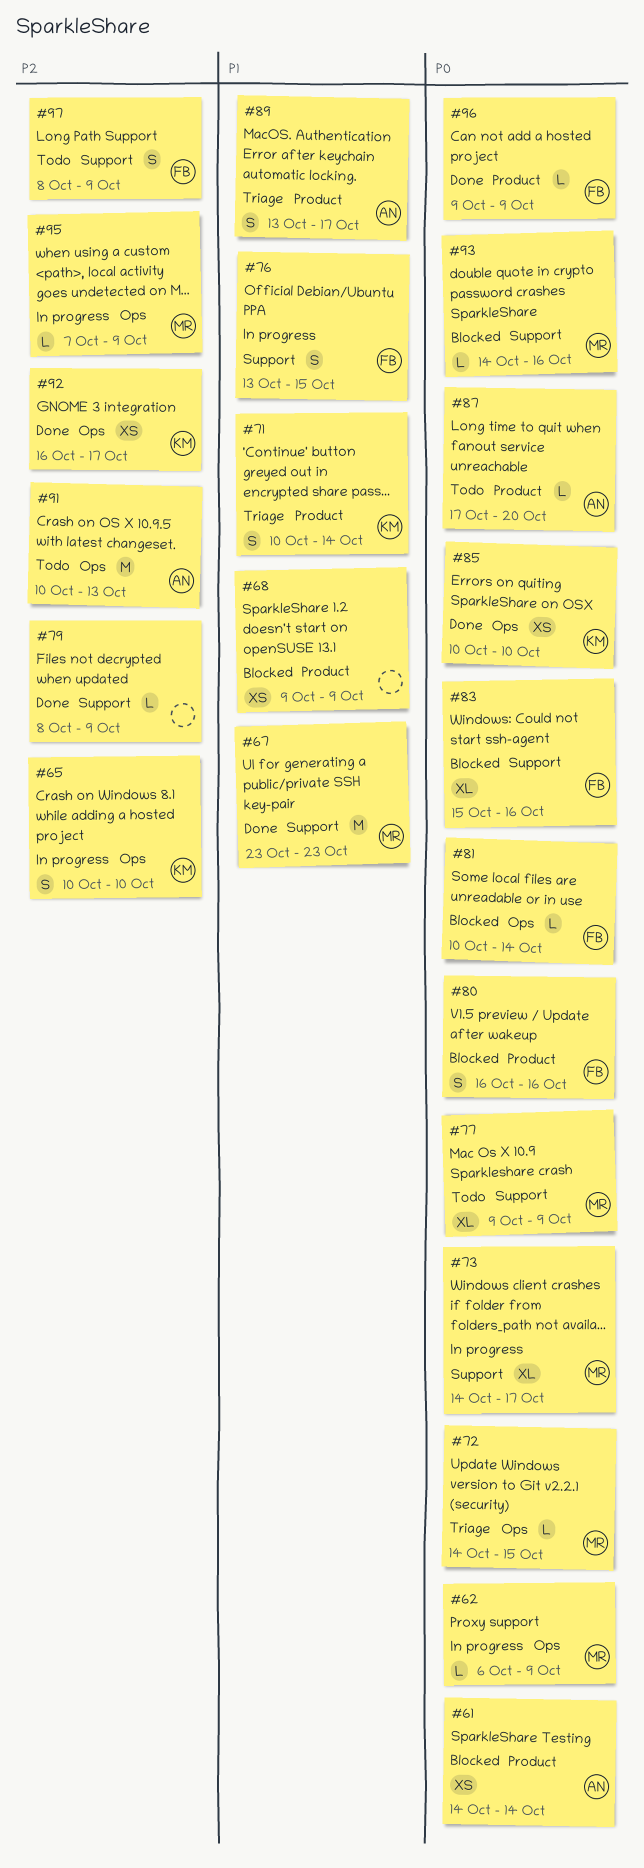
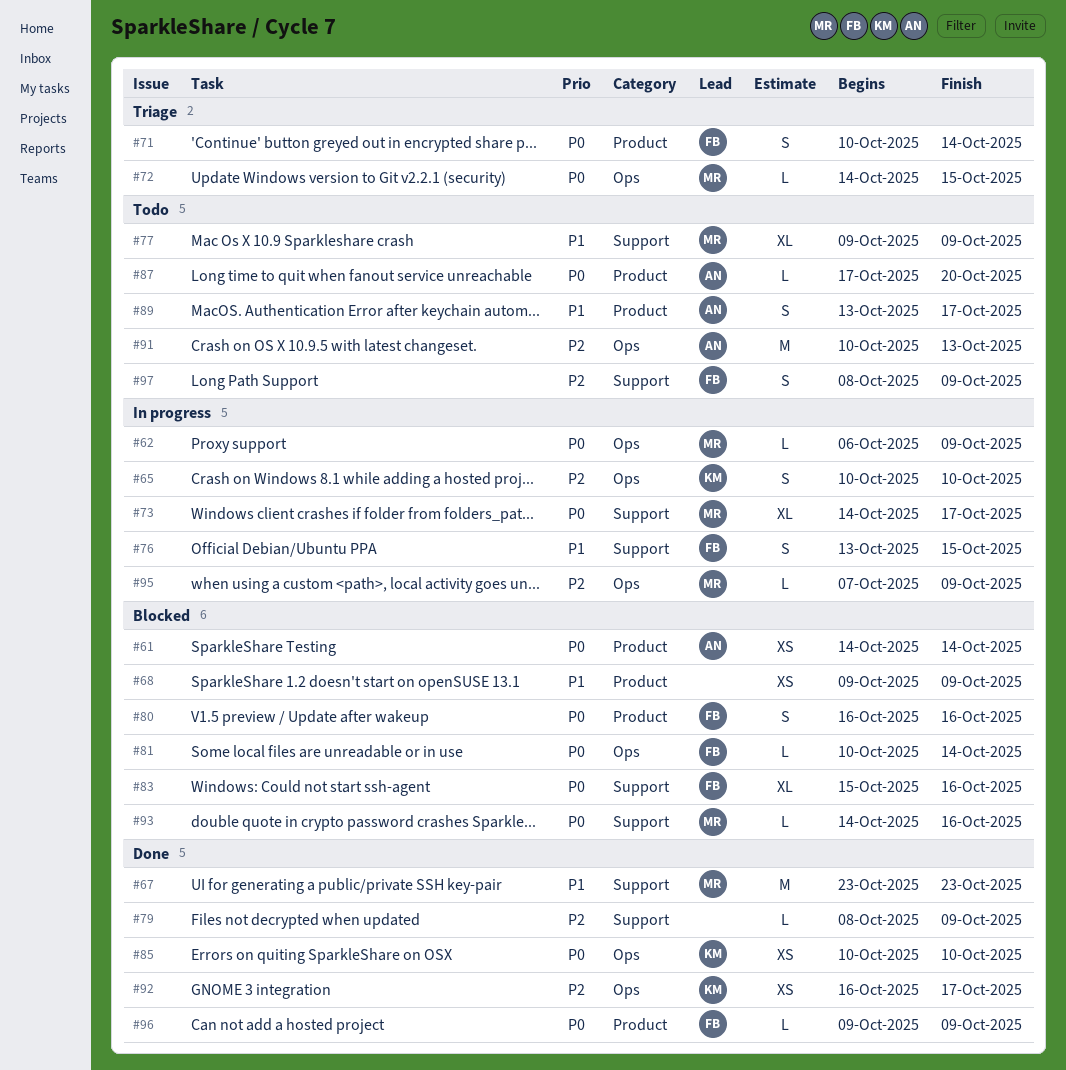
#71, owner: KM -> FB
#71, priority: P1 -> P0
#77, priority: P0 -> P1
#89, status: Triage -> Todo

